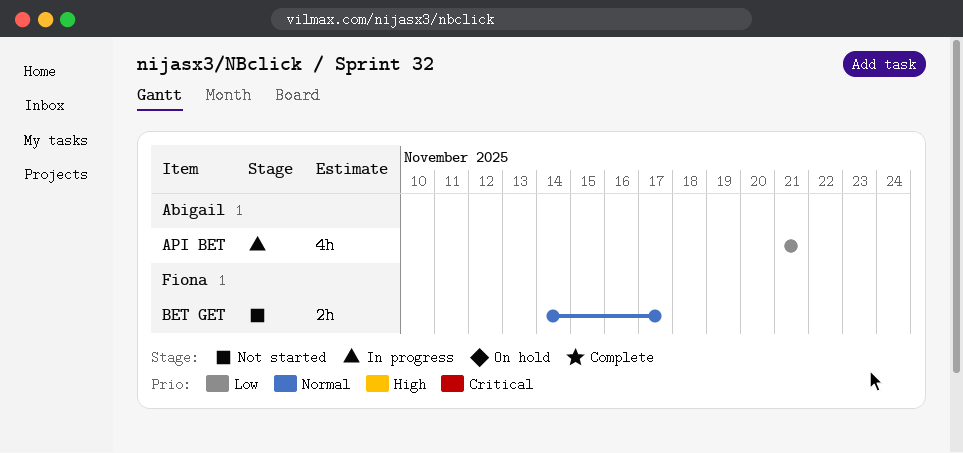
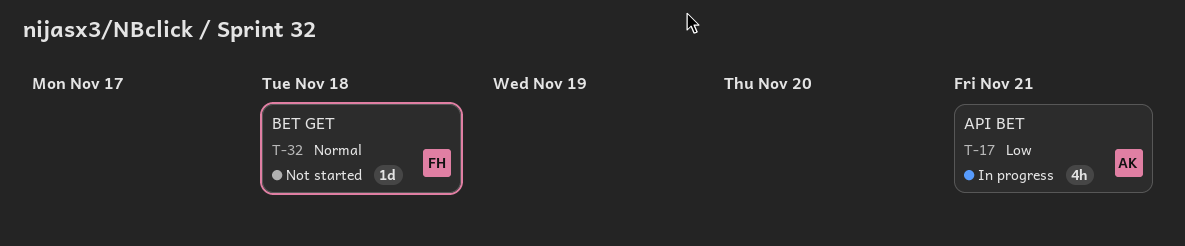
BET GET, estimate: 2h -> 1d
BET GET, due: Nov 17 -> Nov 18

